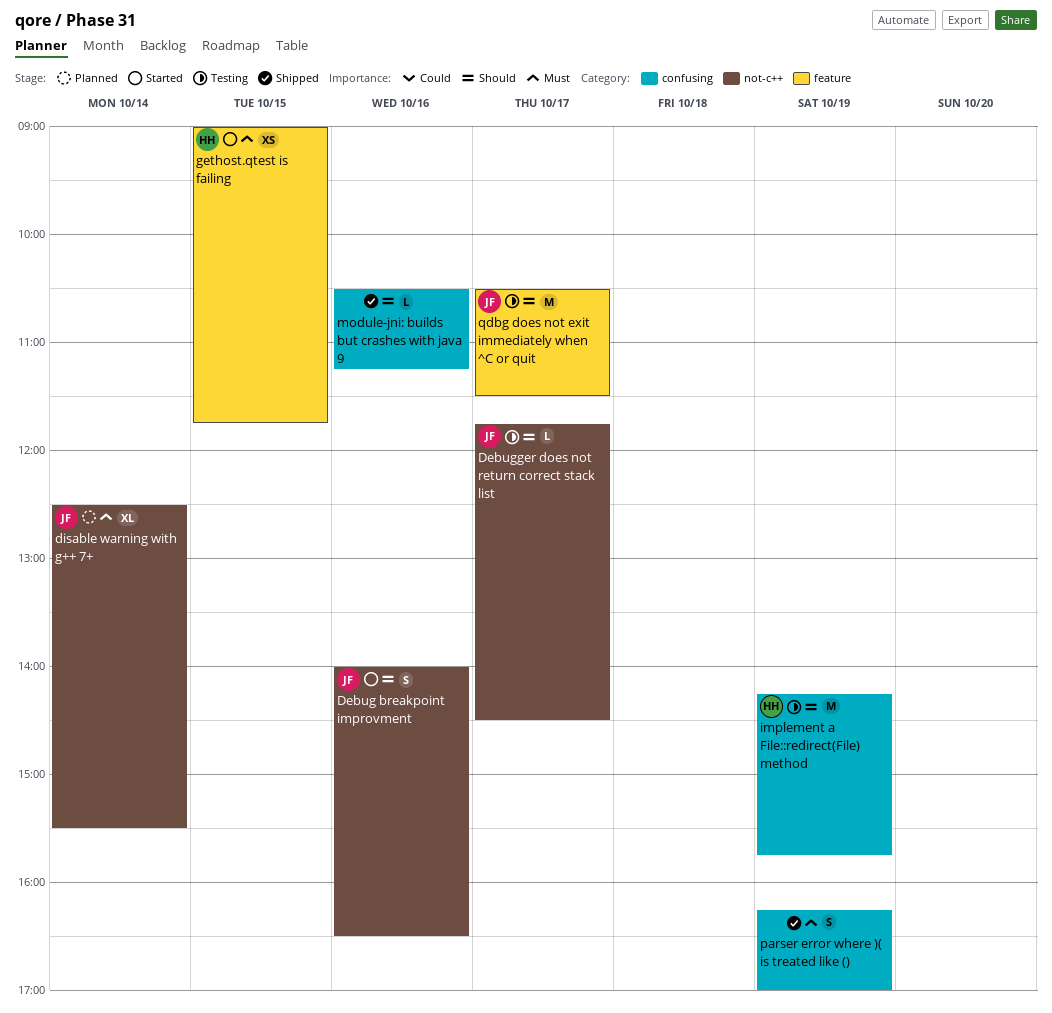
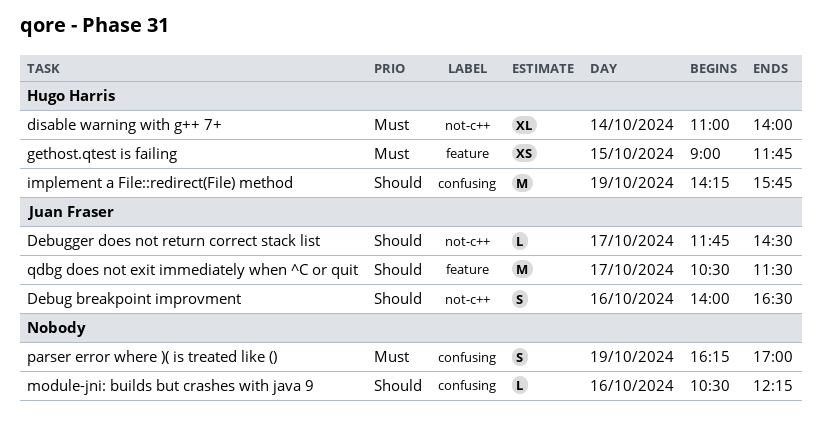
disable warning with g++ 7+, owner: Juan Fraser -> Hugo Harris
disable warning with g++ 7+, begins: 12:30 -> 11:00
disable warning with g++ 7+, ends: 15:30 -> 14:00
module-jni: builds but crashes with java 9, ends: 11:15 -> 12:15

